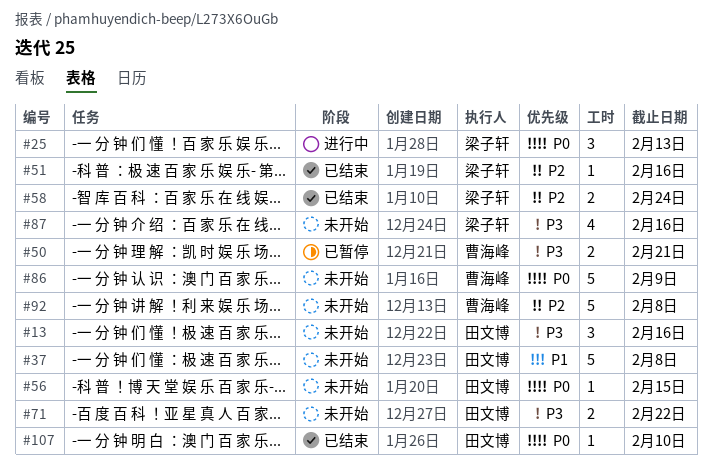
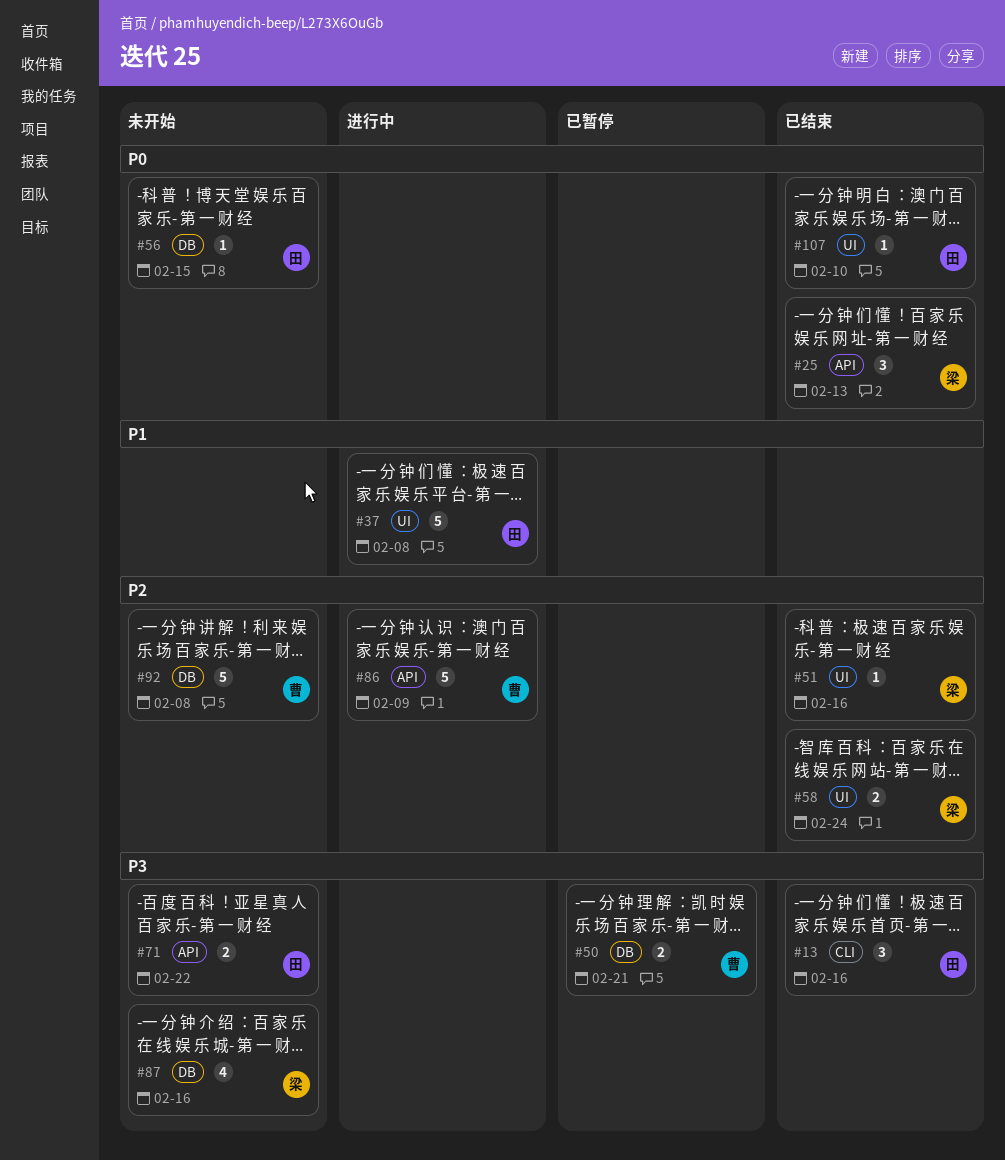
#13, status: 未开始 -> 已结束
#25, status: 进行中 -> 已结束
#37, status: 未开始 -> 进行中
#86, status: 未开始 -> 进行中
#86, priority: P0 -> P2

